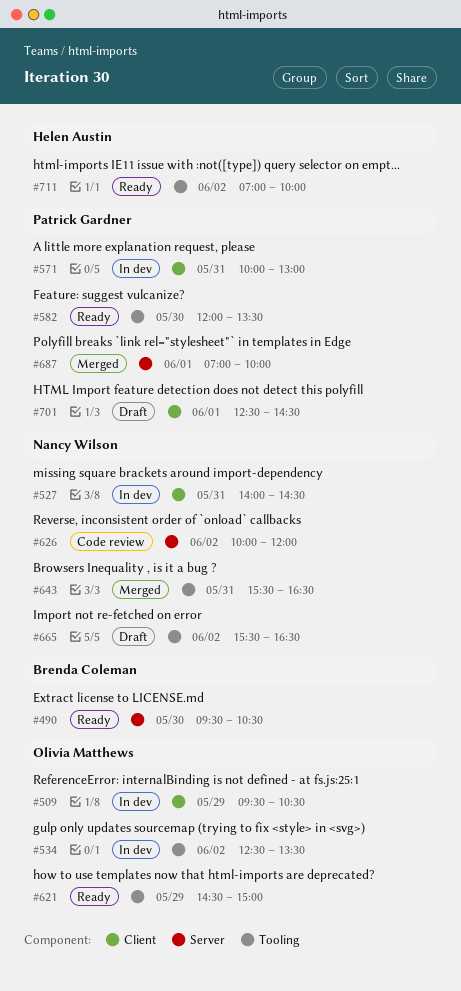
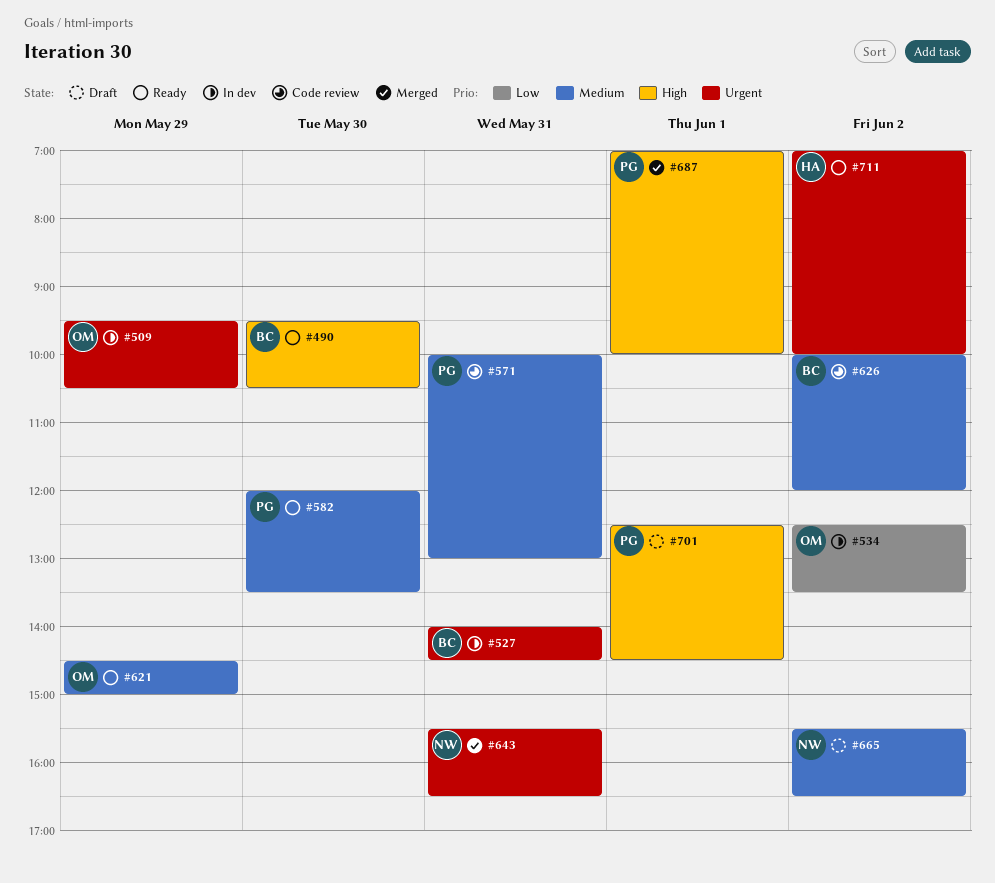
#527, owner: Nancy Wilson -> Brenda Coleman
#571, status: In dev -> Code review
#626, owner: Nancy Wilson -> Brenda Coleman

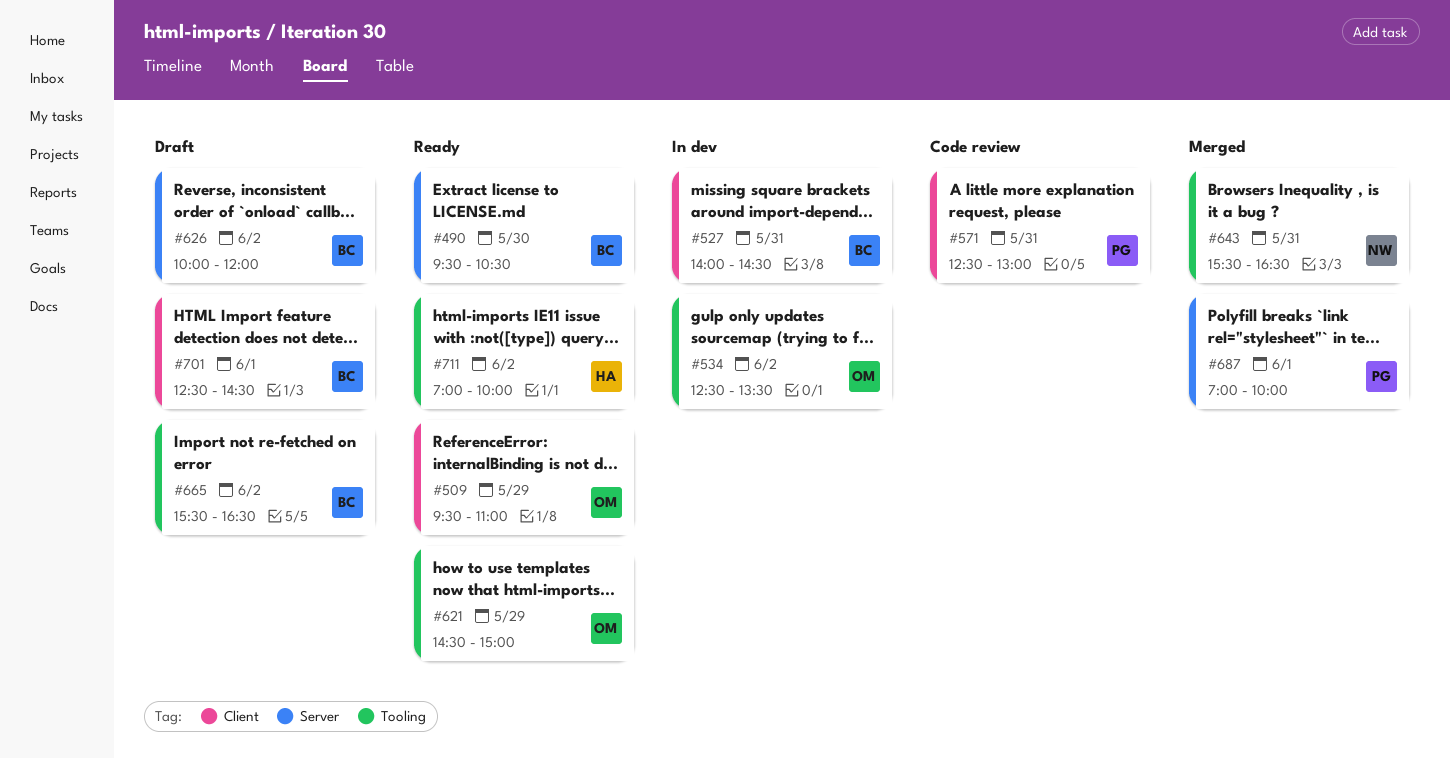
#509, status: In dev -> Ready
#509, ends: 10:30 -> 11:00
#571, begins: 10:00 -> 12:30
#582: present -> none
#626, status: Code review -> Draft
#665, owner: NW -> BC
#701, owner: PG -> BC

